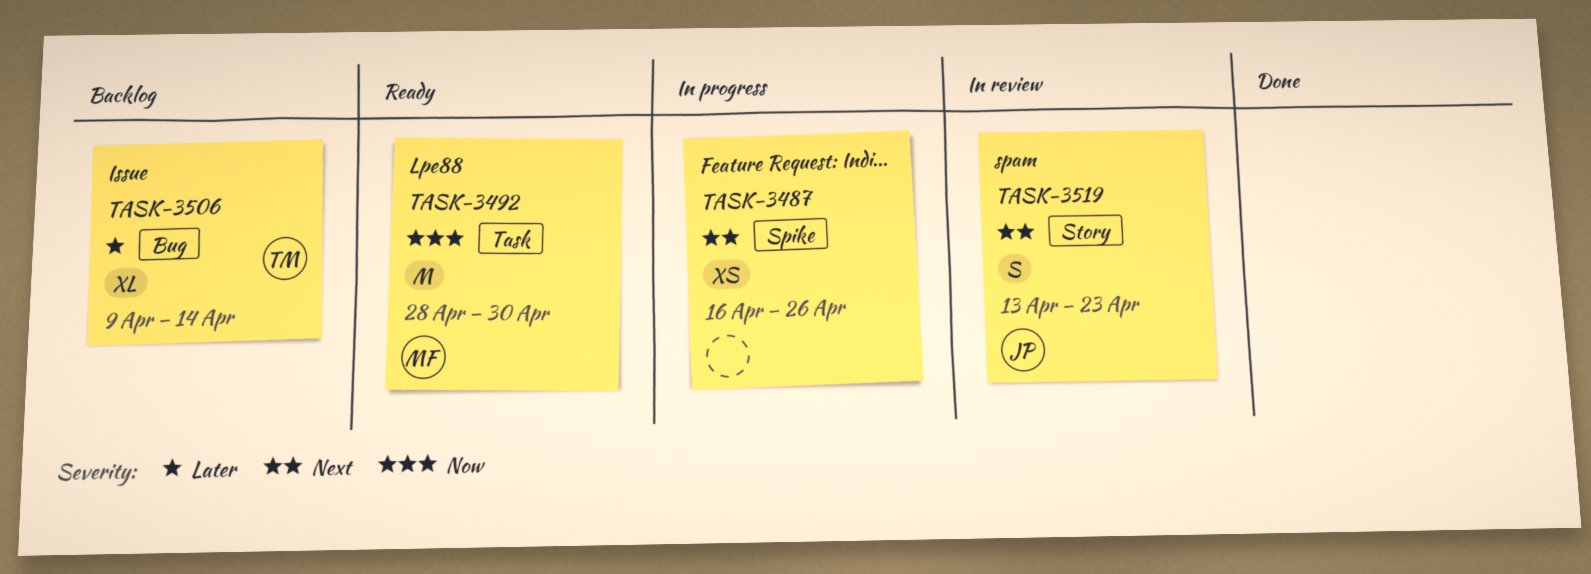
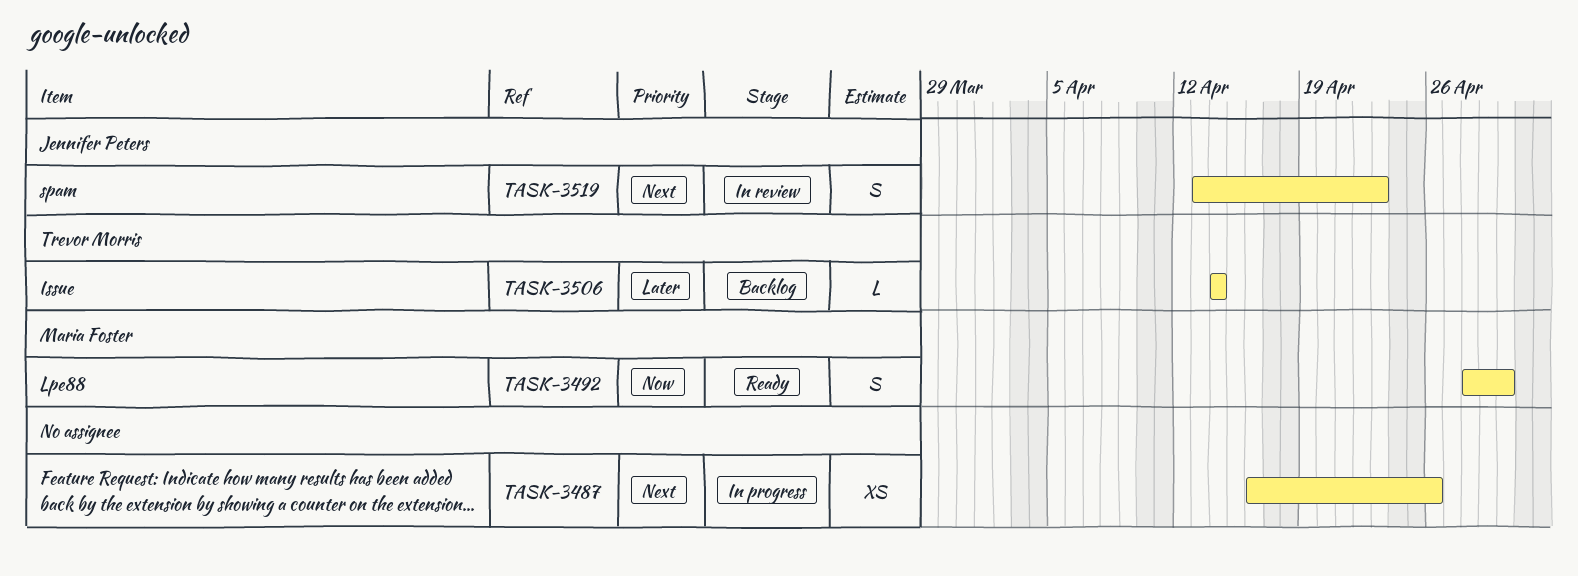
TASK-3492, estimate: M -> S
TASK-3506, estimate: XL -> L
TASK-3506, start: Apr 9 -> Apr 14

